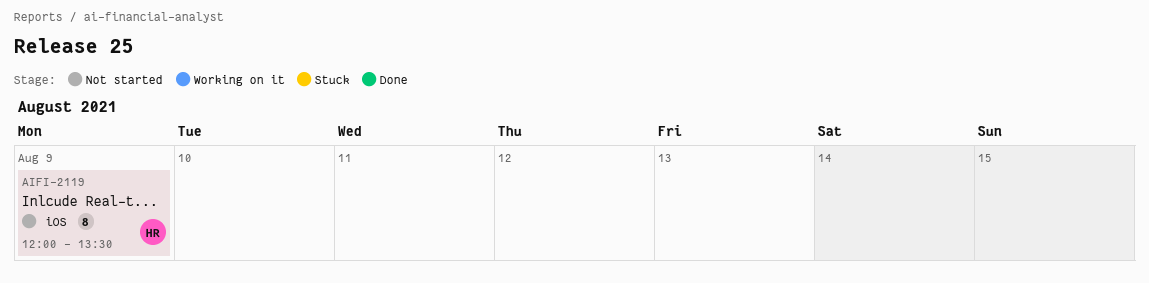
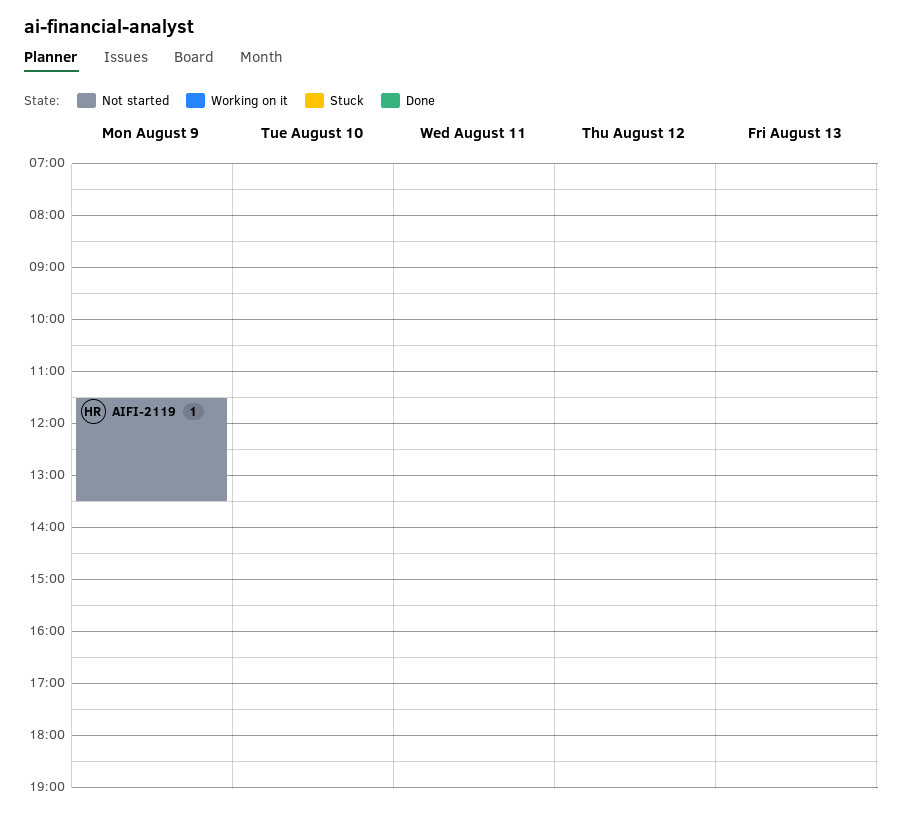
AIFI-2119, estimate: 8 -> 1
AIFI-2119, begins: 12:00 -> 11:30

